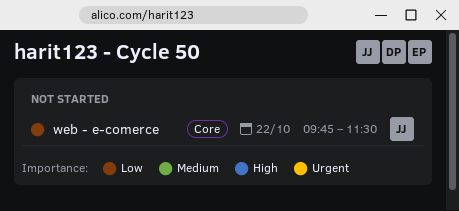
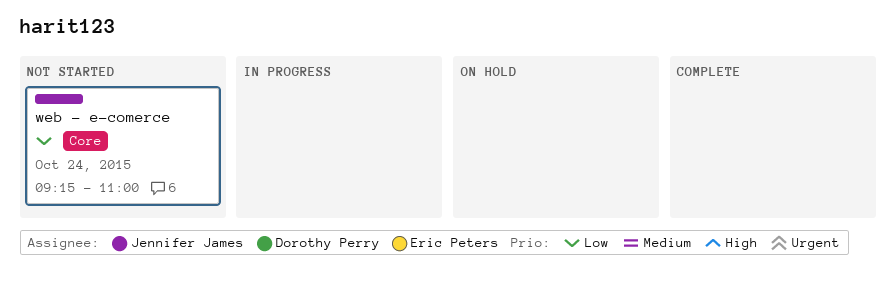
web - e-comerce, day: Oct 22 -> Oct 24
web - e-comerce, begins: 09:45 -> 09:15
web - e-comerce, ends: 11:30 -> 11:00

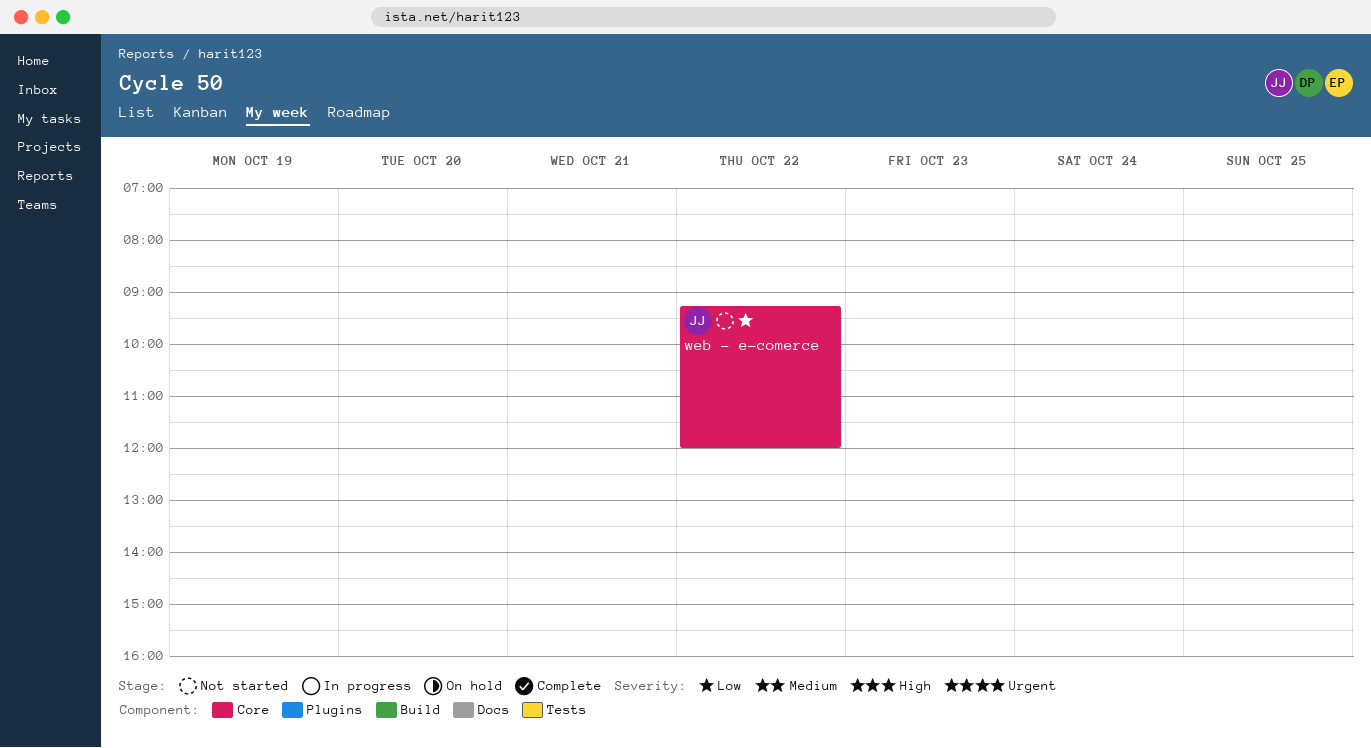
web - e-comerce, day: Oct 24 -> Oct 22
web - e-comerce, ends: 11:00 -> 12:00

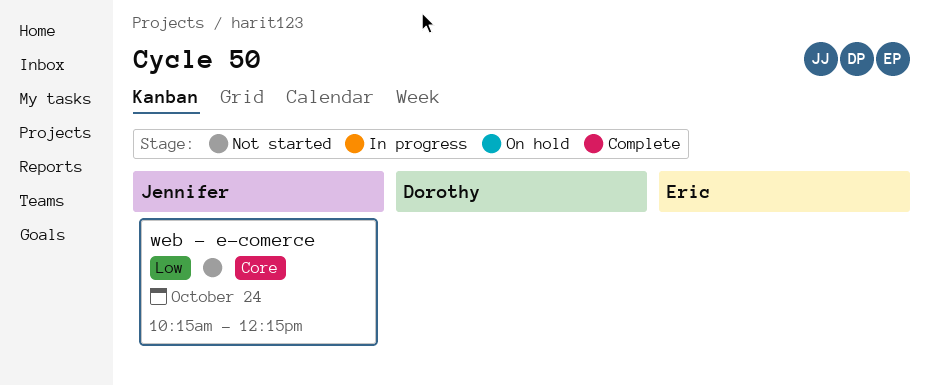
web - e-comerce, day: Oct 22 -> Oct 24
web - e-comerce, begins: 09:15 -> 10:15
web - e-comerce, ends: 12:00 -> 12:15

